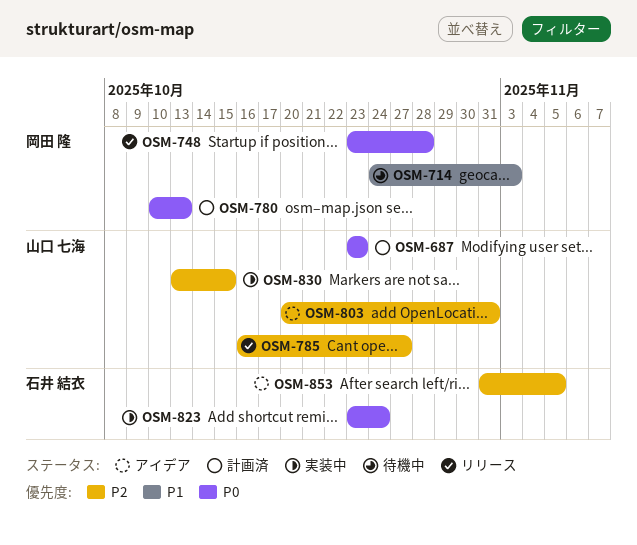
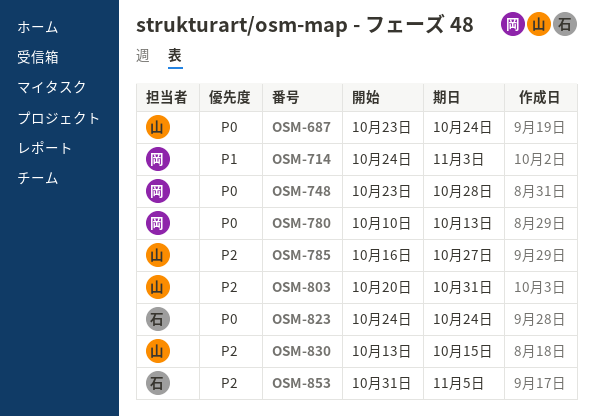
OSM-687, due: Oct 23 -> Oct 24
OSM-823, start: Oct 23 -> Oct 24

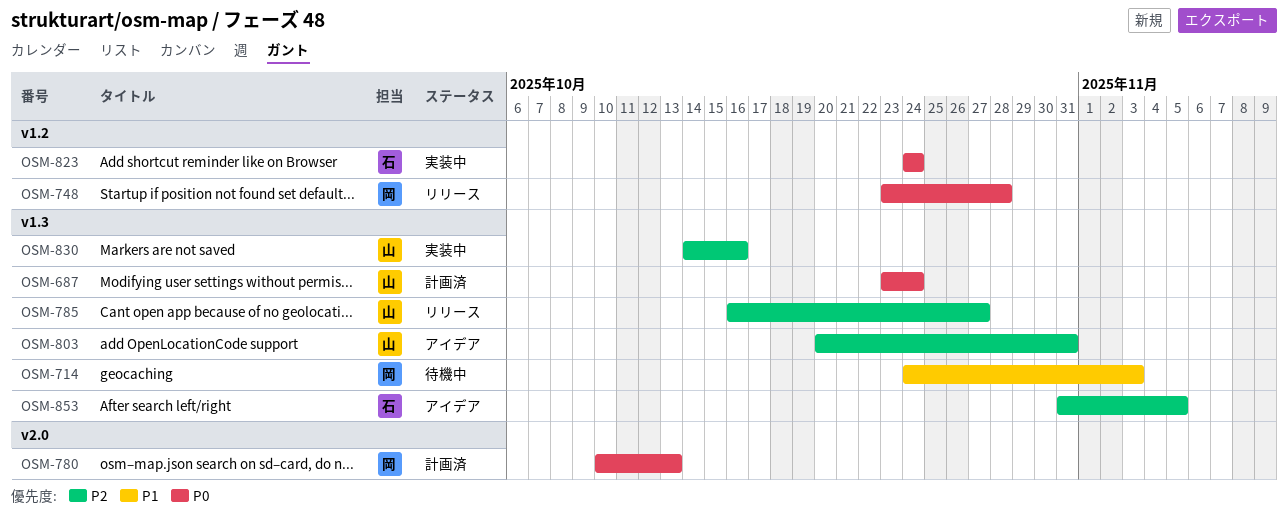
OSM-830, start: Oct 13 -> Oct 14
OSM-830, due: Oct 15 -> Oct 16

